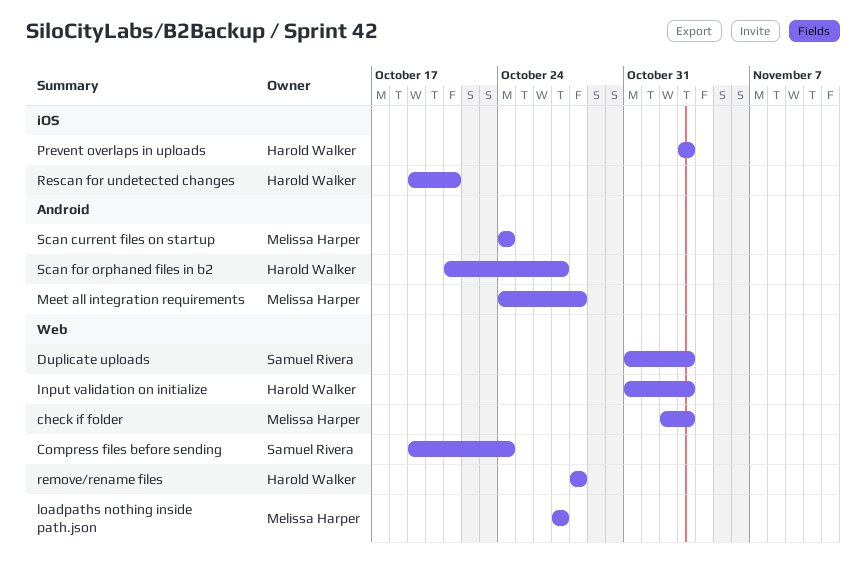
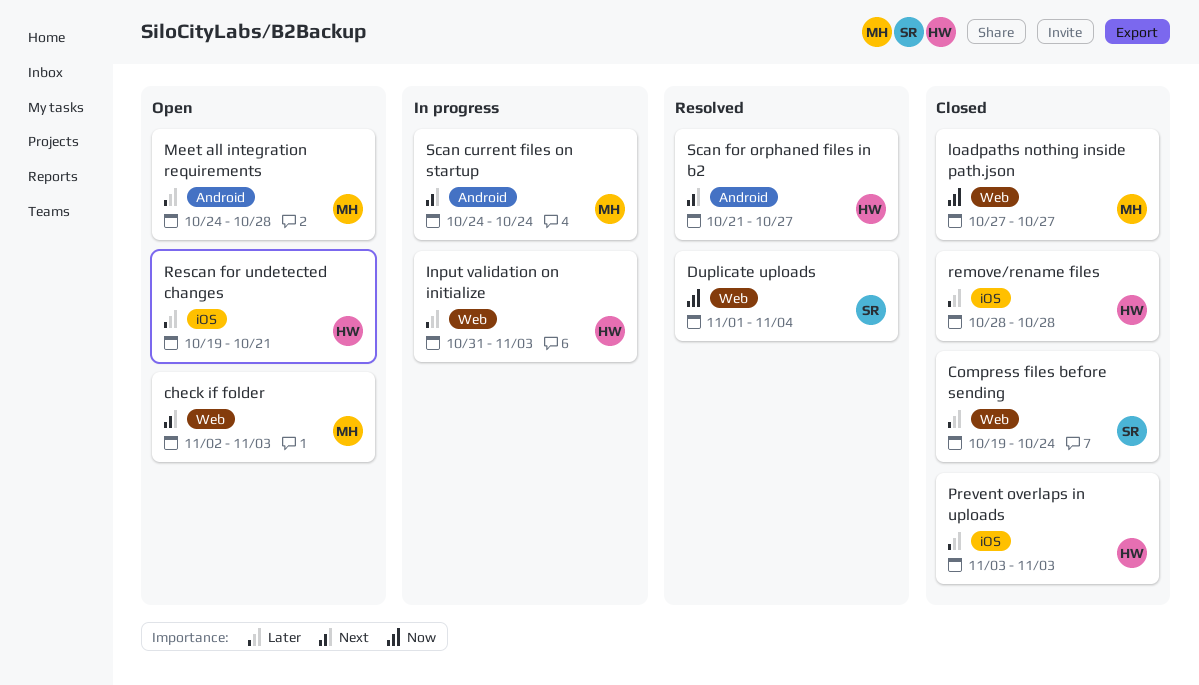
Duplicate uploads, start: Oct 31 -> Nov 1
Duplicate uploads, due: Nov 3 -> Nov 4
remove/rename files, label: Web -> iOS

